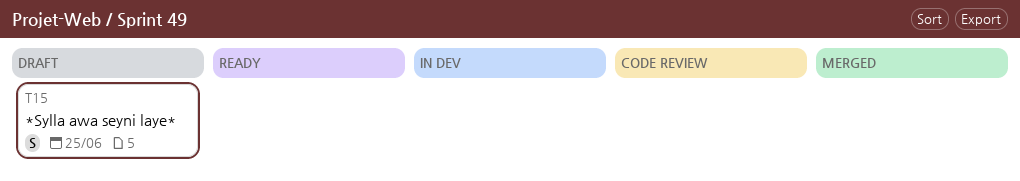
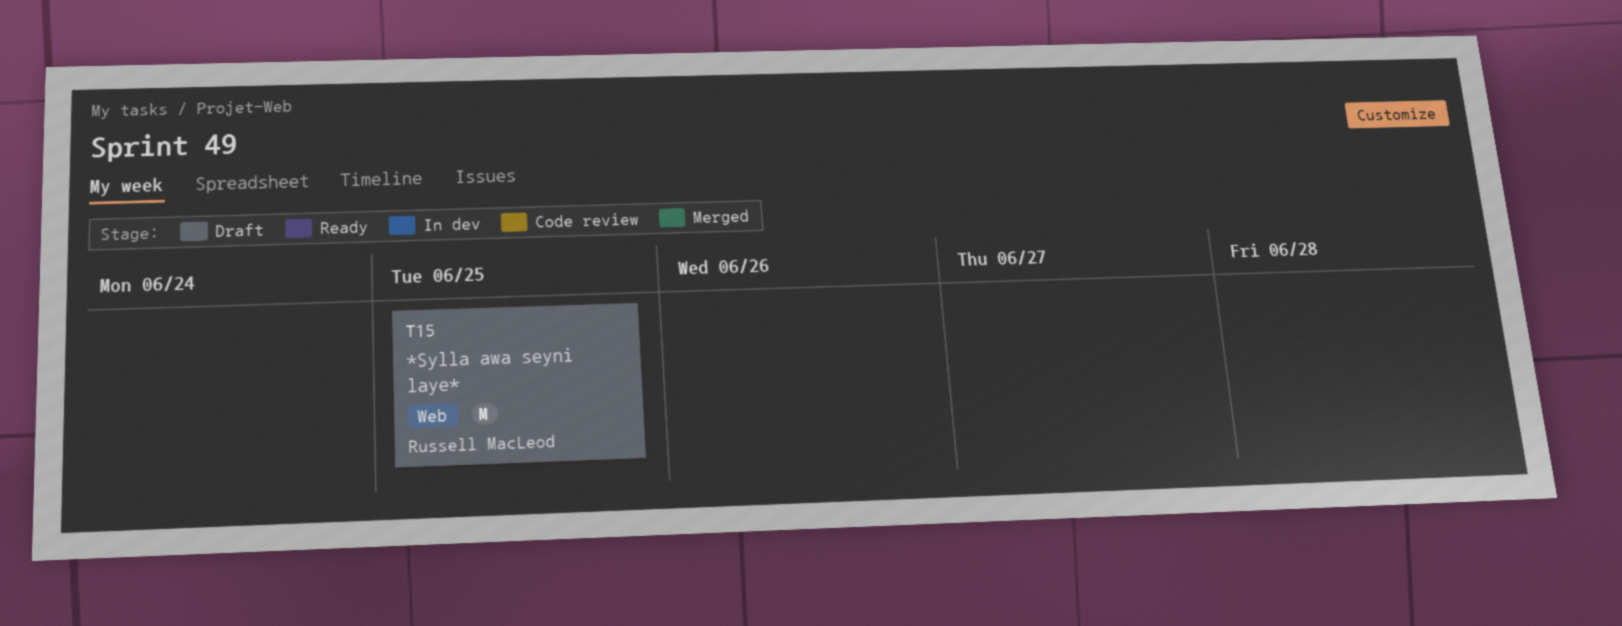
T15, estimate: S -> M

